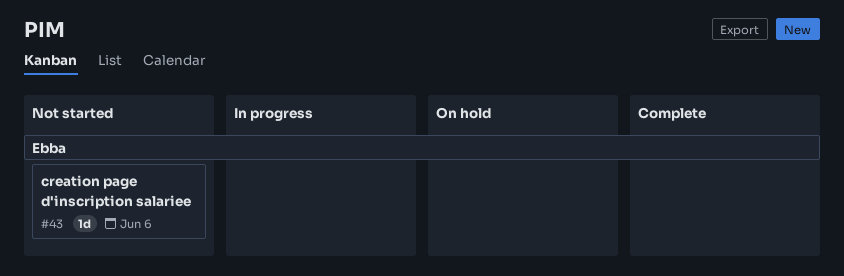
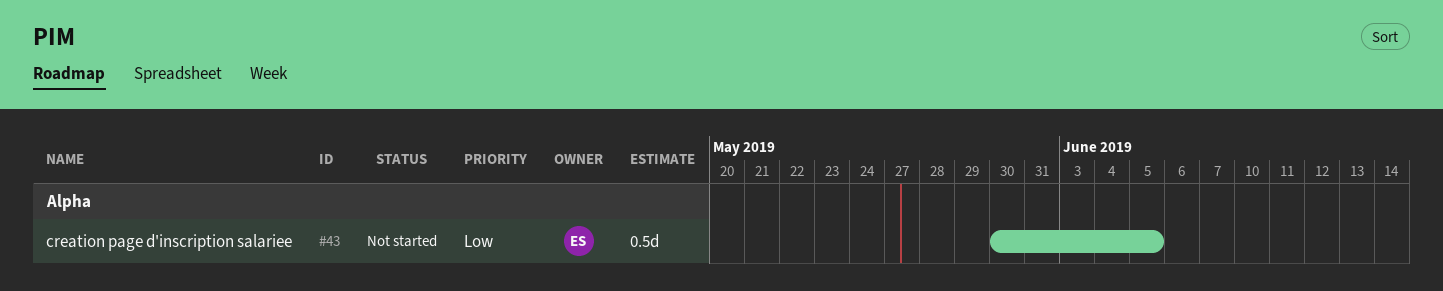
#43, estimate: 1d -> 0.5d
#43, due: Jun 6 -> Jun 5

